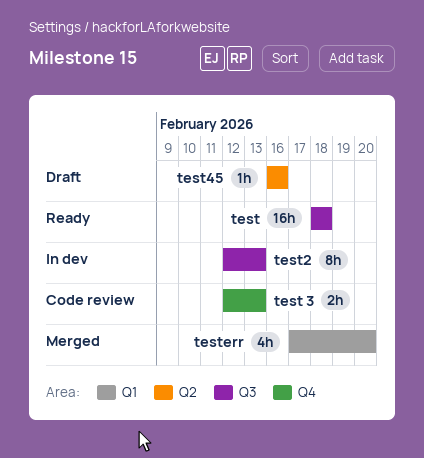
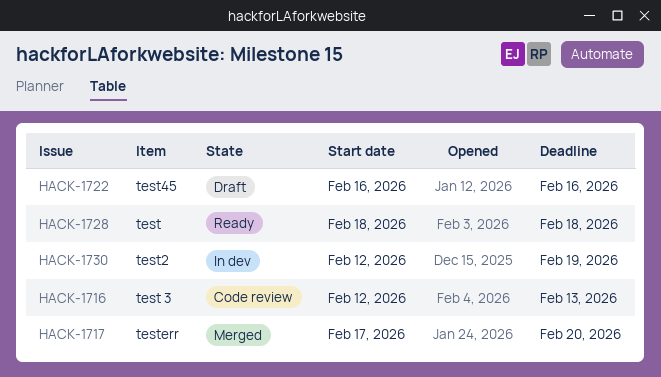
test2, due: Feb 13 -> Feb 19

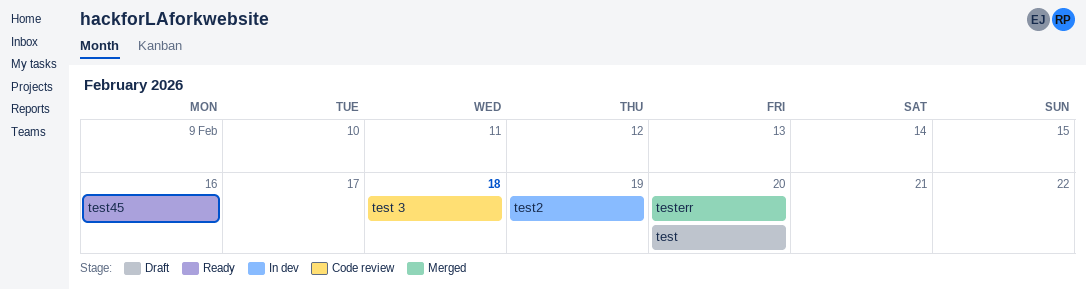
test, status: Ready -> Draft
test, due: Feb 18 -> Feb 20
test 3, due: Feb 13 -> Feb 18
test45, status: Draft -> Ready

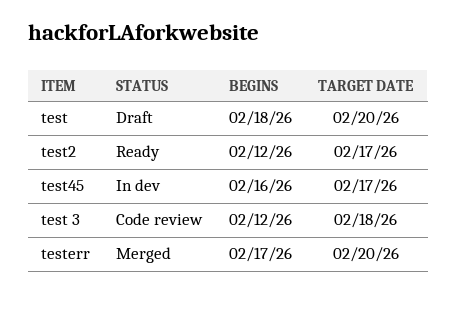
test2, status: In dev -> Ready
test2, due: Feb 19 -> Feb 17
test45, status: Ready -> In dev
test45, due: Feb 16 -> Feb 17

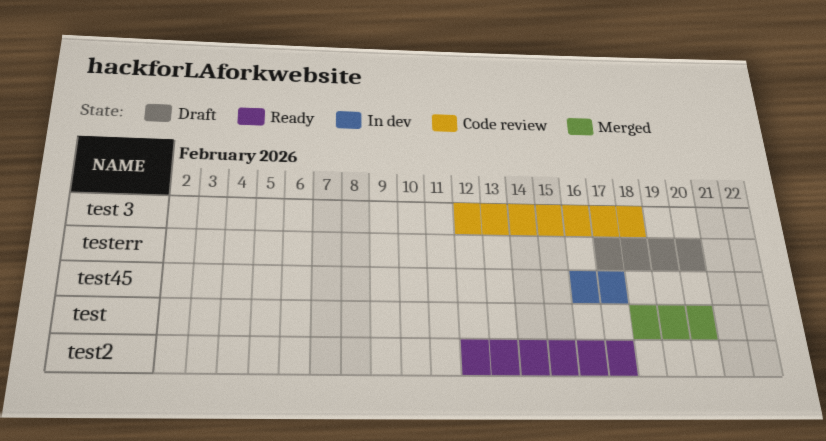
test, status: Draft -> Merged
testerr, status: Merged -> Draft

